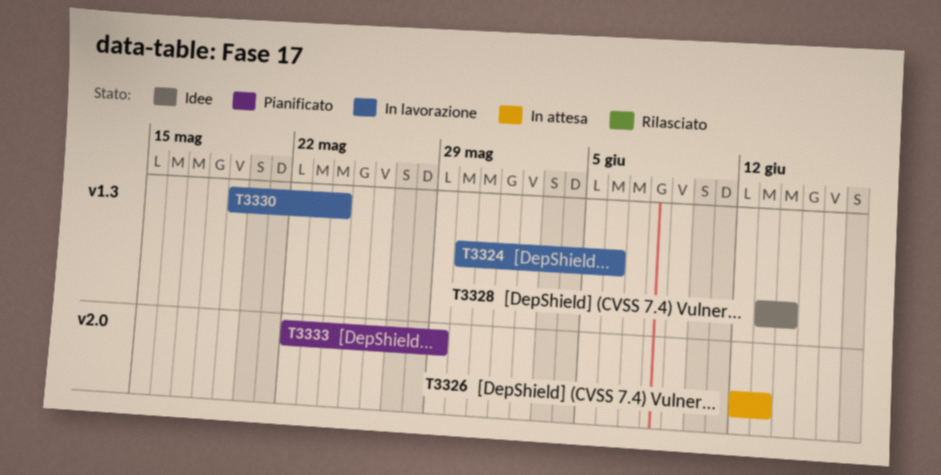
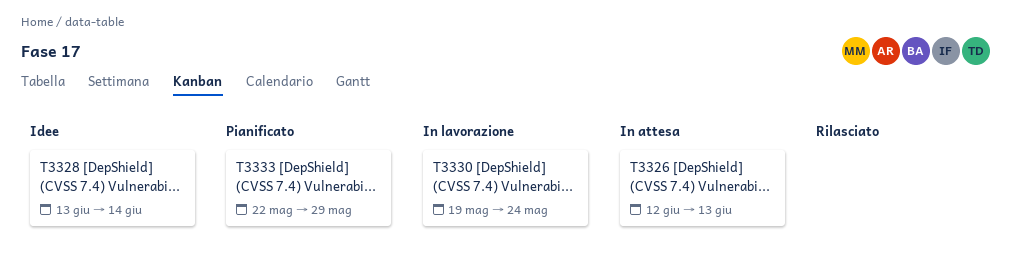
T3324: present -> none

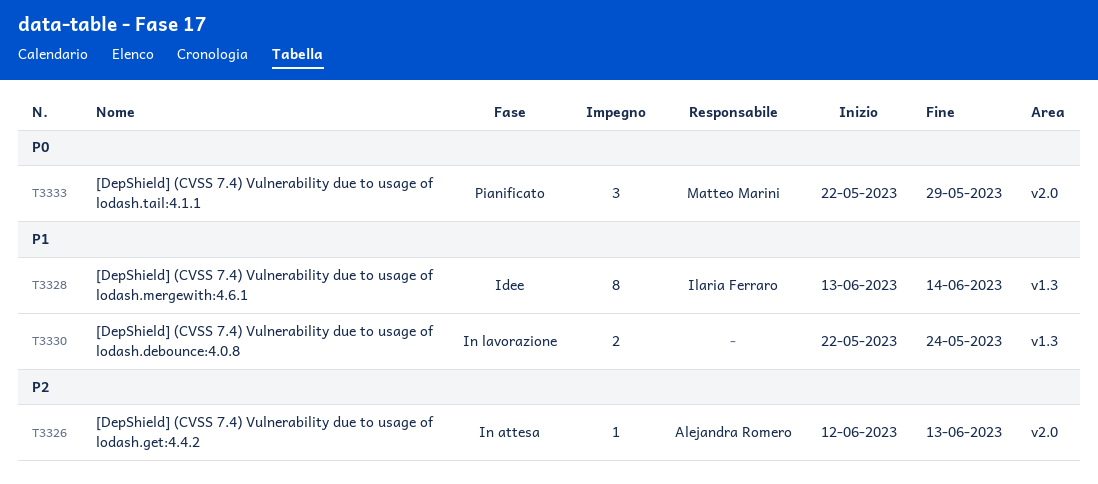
T3330, start: May 19 -> May 22

